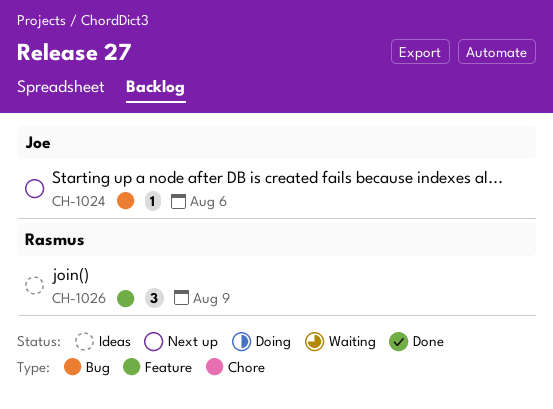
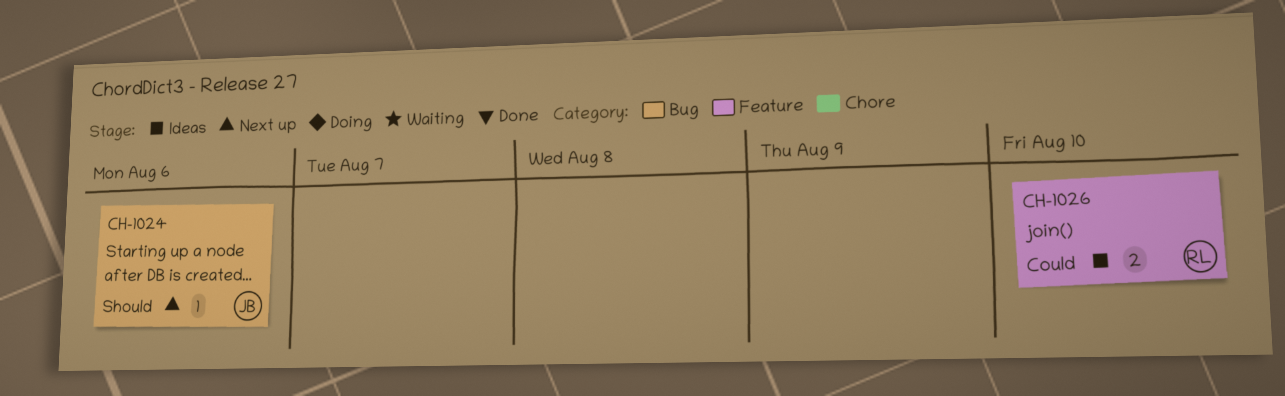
CH-1026, estimate: 3 -> 2
CH-1026, due: Aug 9 -> Aug 10

